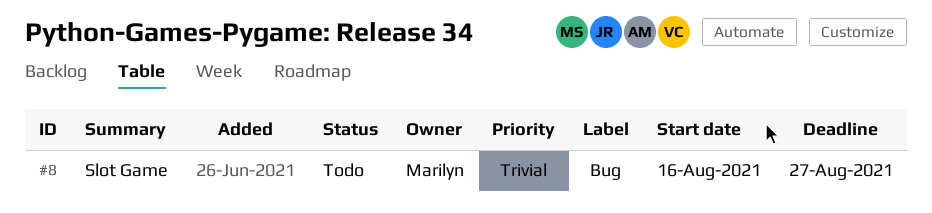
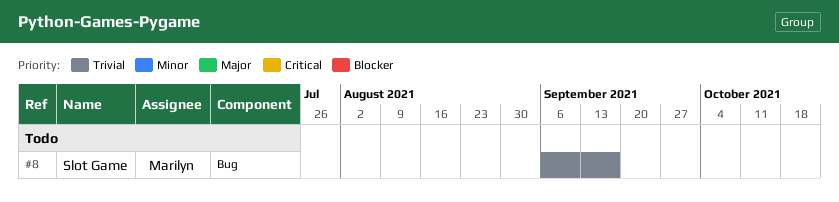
#8, start: Aug 16 -> Sep 6
#8, due: Aug 27 -> Sep 17

